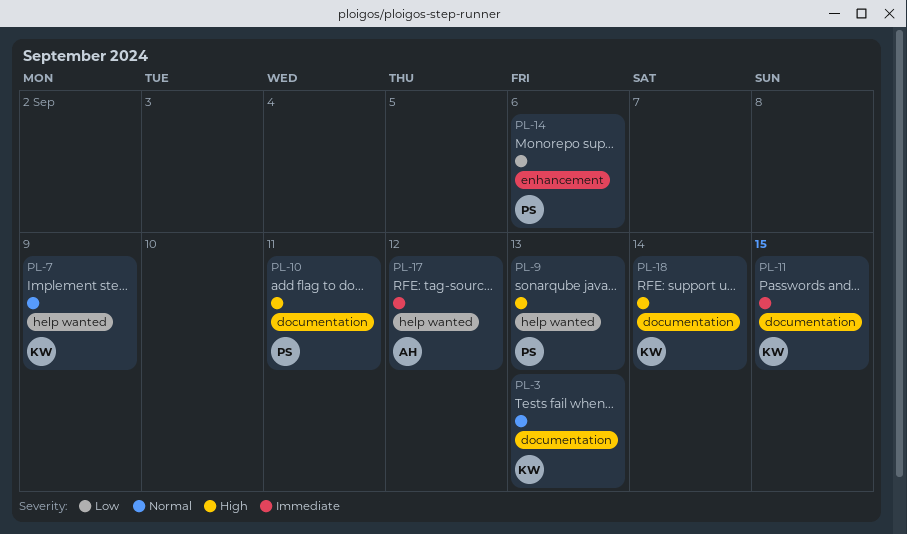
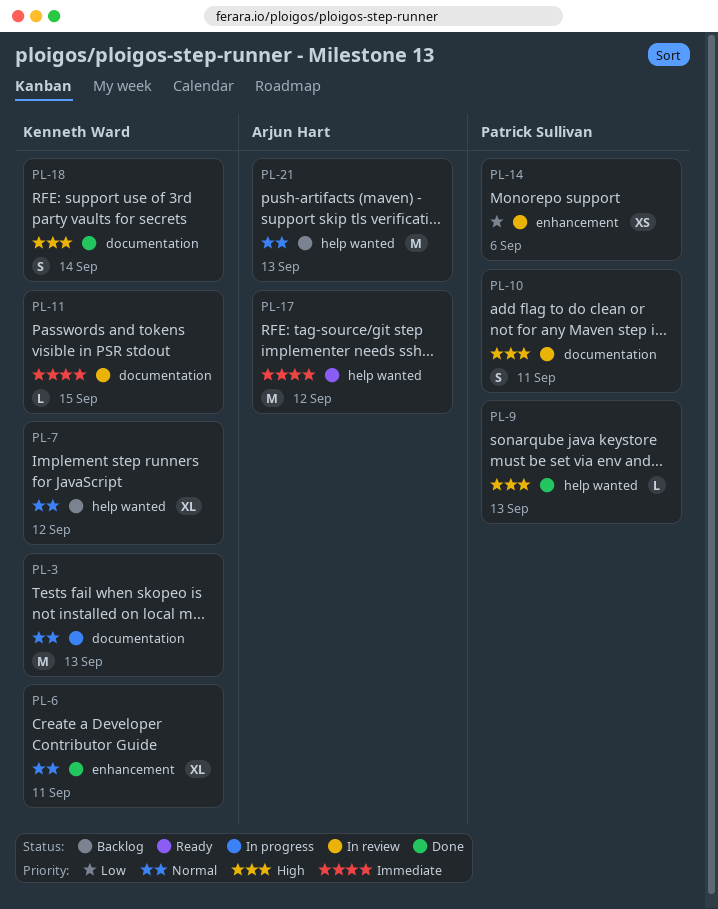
PL-6: none -> present
PL-7, due: Sep 9 -> Sep 12
PL-21: none -> present

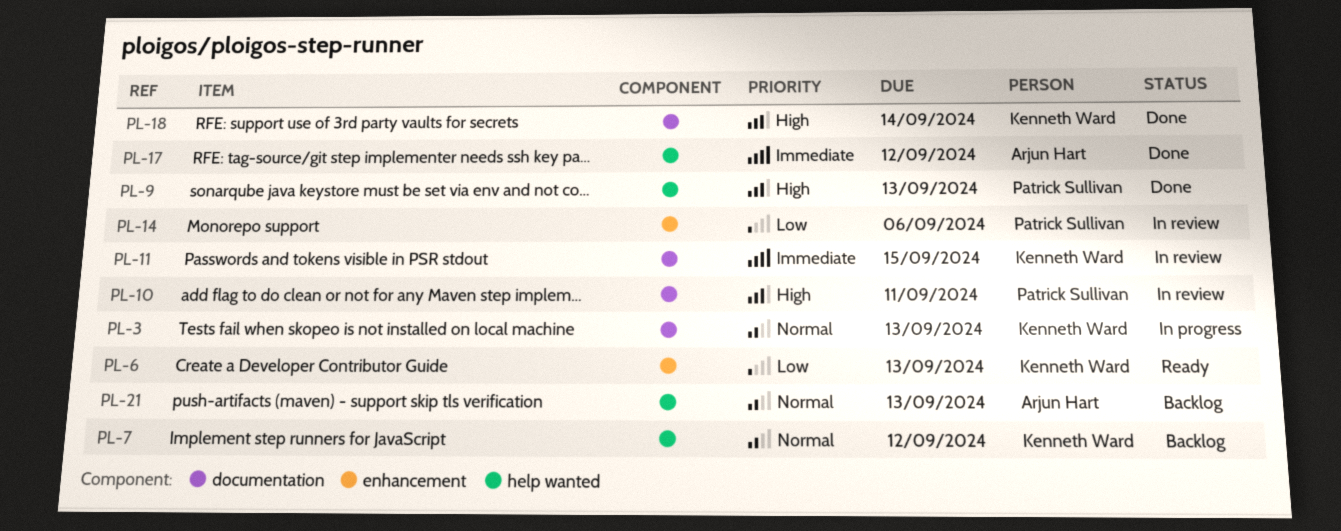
PL-6, status: Done -> Ready
PL-6, priority: Normal -> Low
PL-6, due: Sep 11 -> Sep 13
PL-17, status: Ready -> Done

